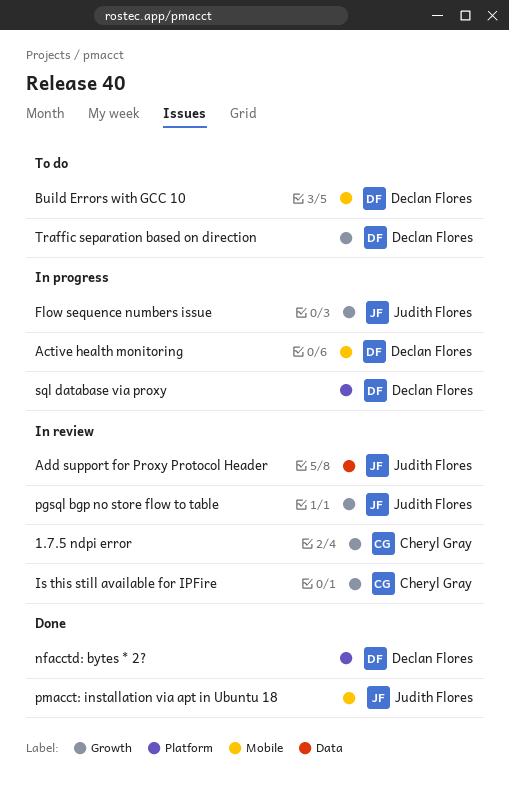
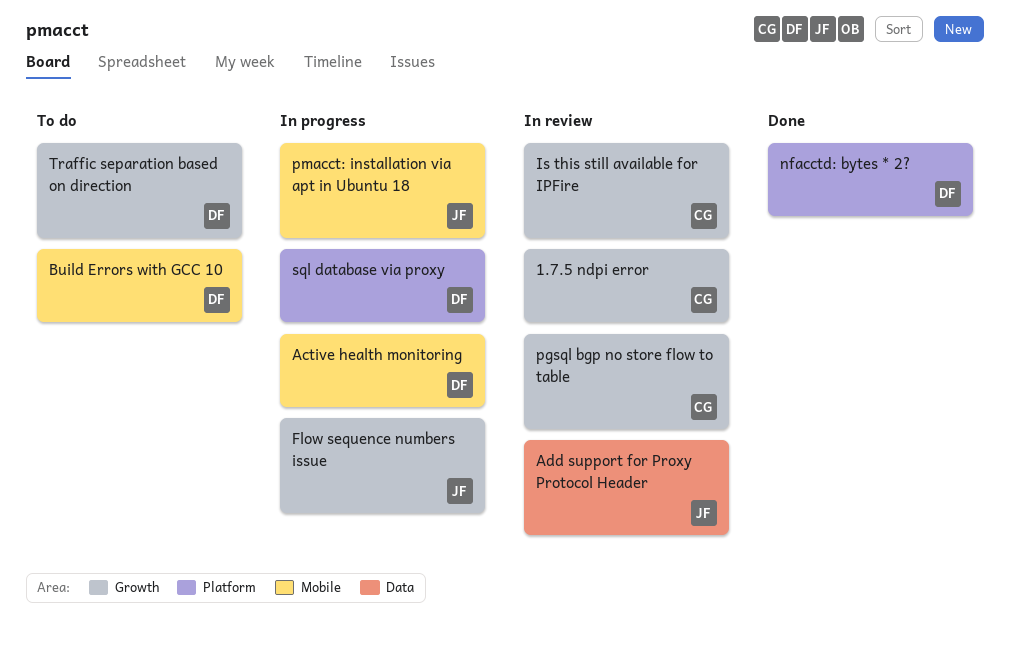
pgsql bgp no store flow to table, owner: Judith Flores -> Cheryl Gray
pmacct: installation via apt in Ubuntu 18, status: Done -> In progress

